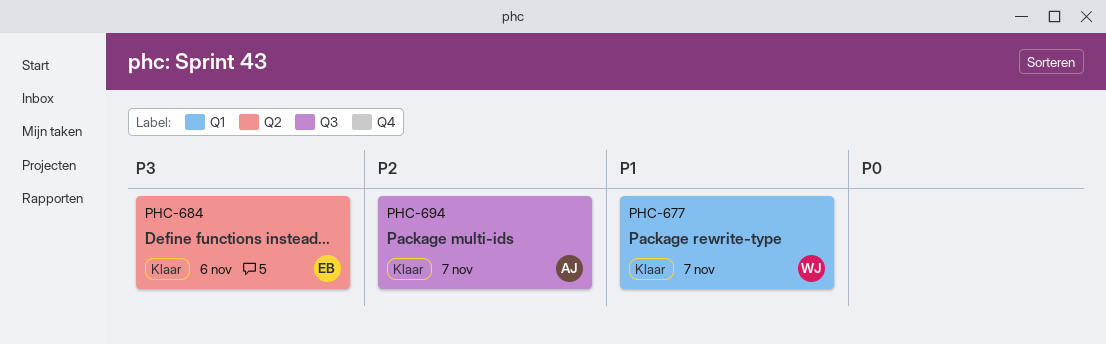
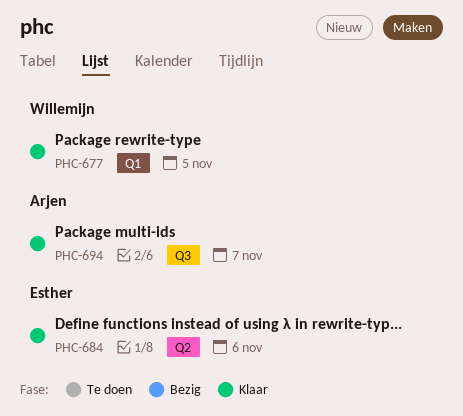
PHC-677, due: Nov 7 -> Nov 5

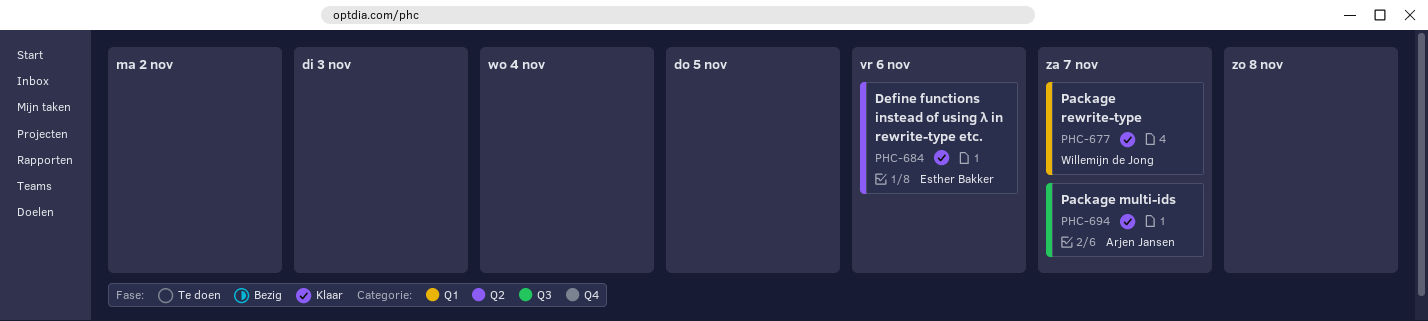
PHC-677, due: Nov 5 -> Nov 7

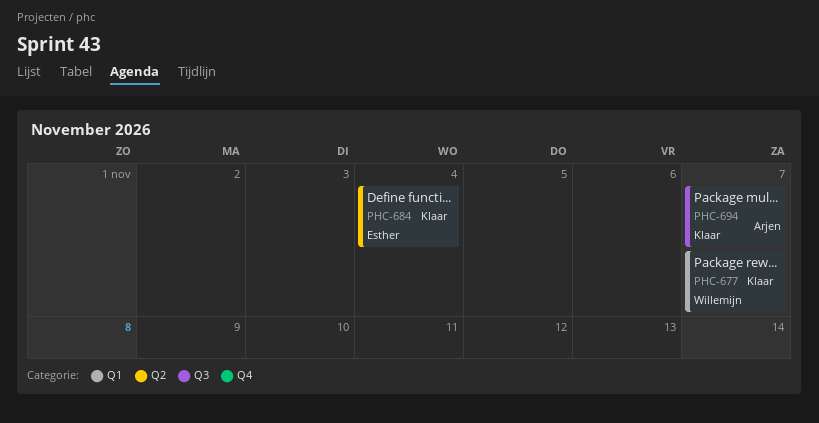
PHC-684, due: Nov 6 -> Nov 4

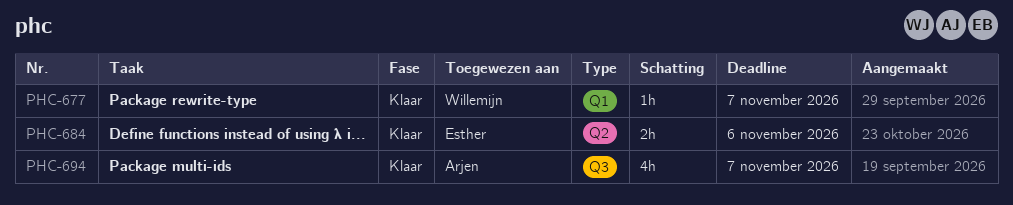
PHC-684, due: Nov 4 -> Nov 6

